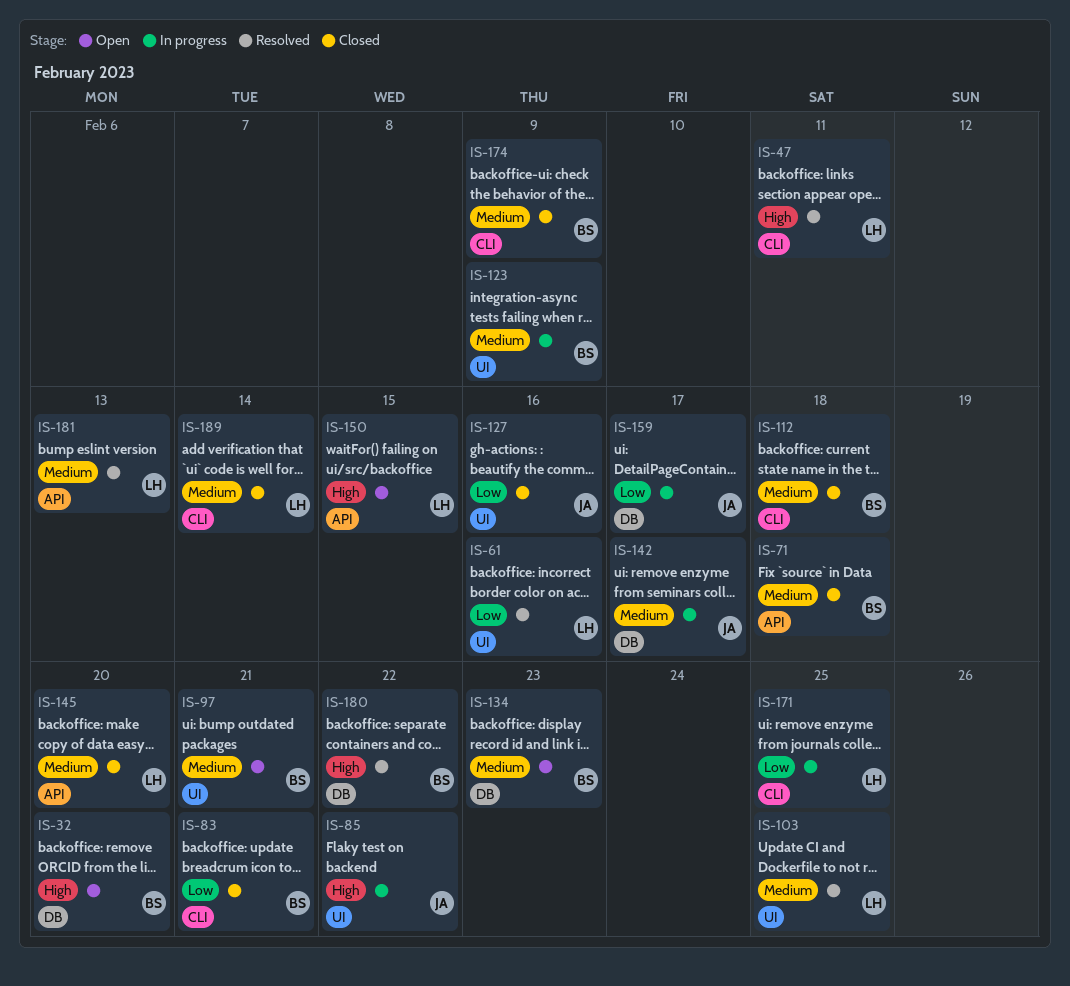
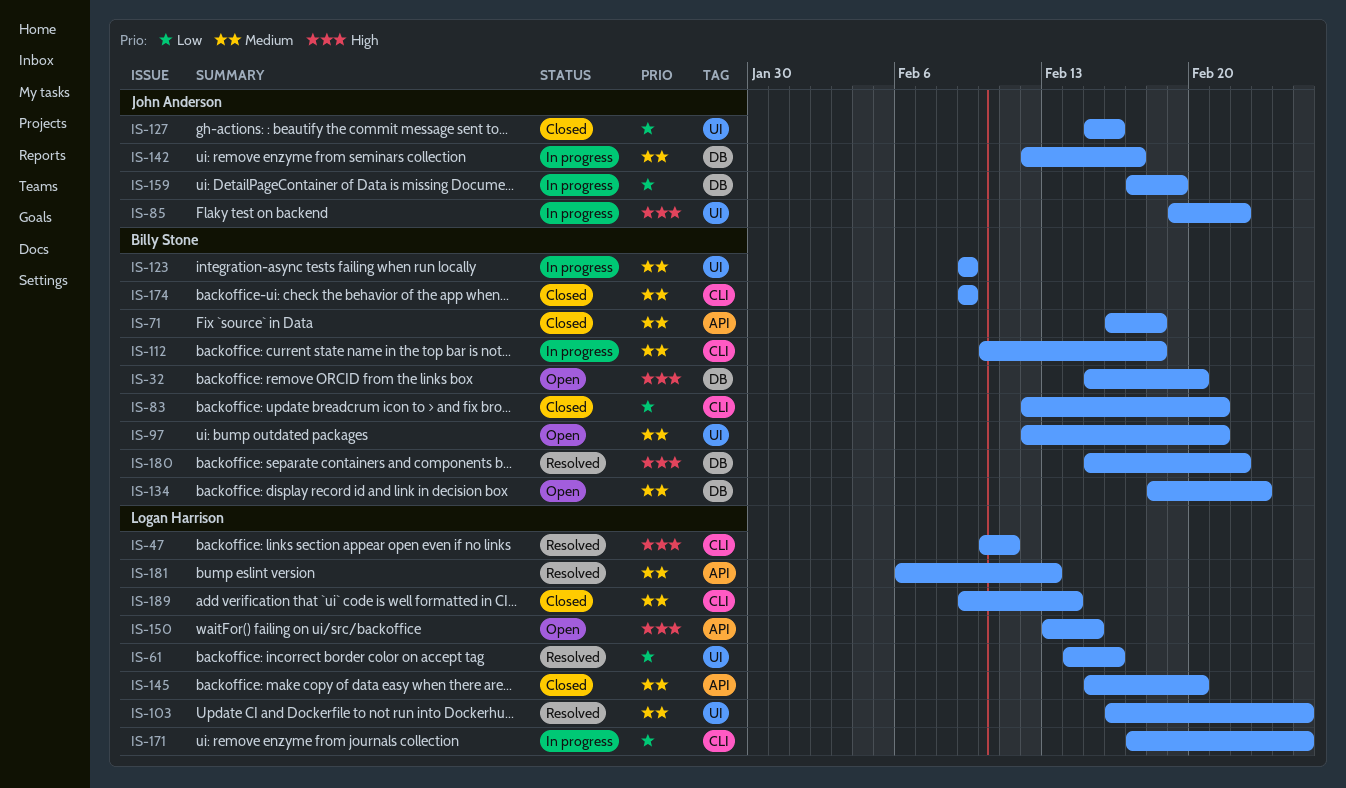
IS-112, status: Closed -> In progress
IS-159, due: Feb 17 -> Feb 19

